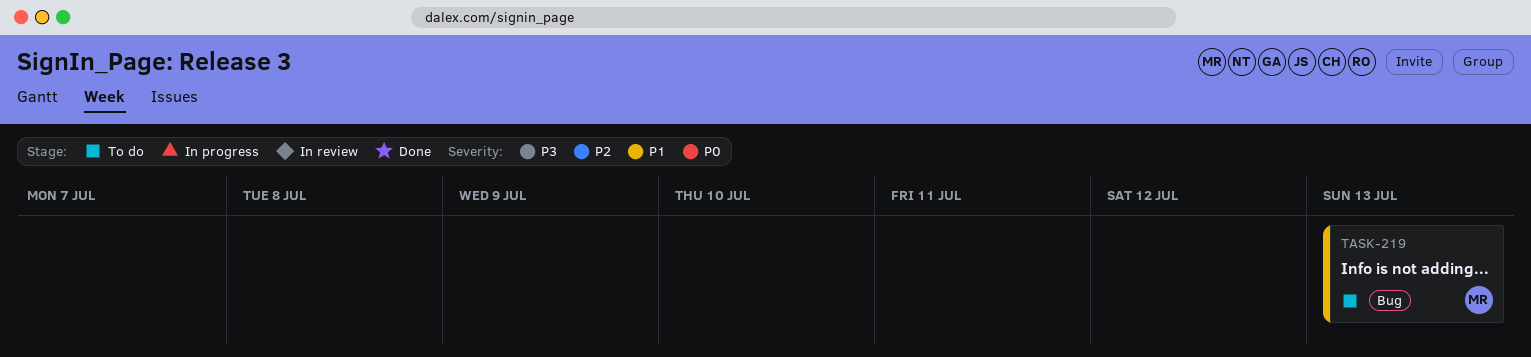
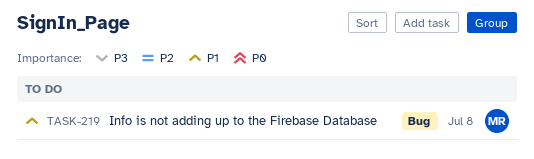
TASK-219, due: Jul 13 -> Jul 8

